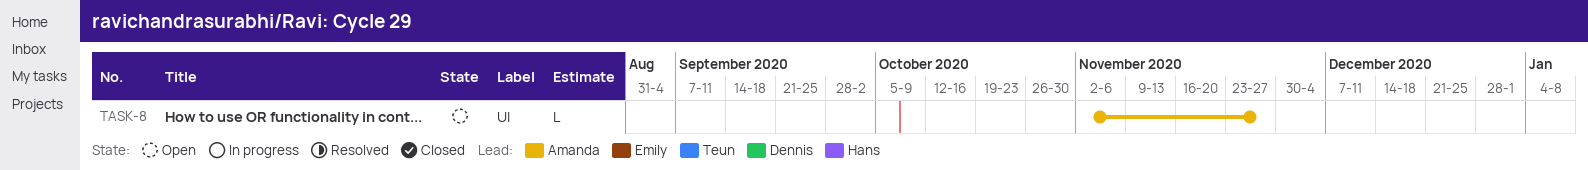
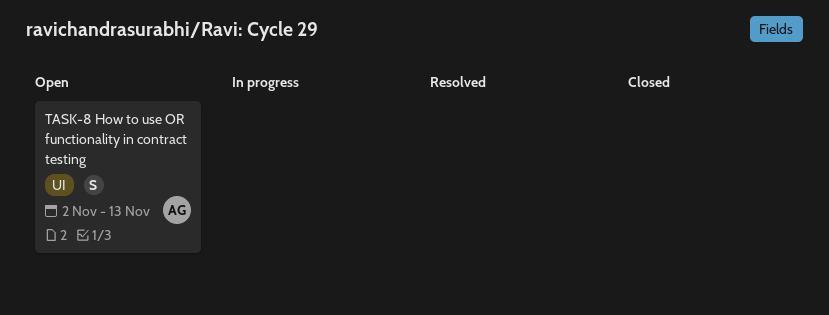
TASK-8, estimate: L -> S
TASK-8, due: Nov 27 -> Nov 13

